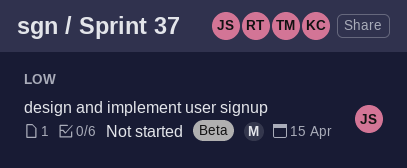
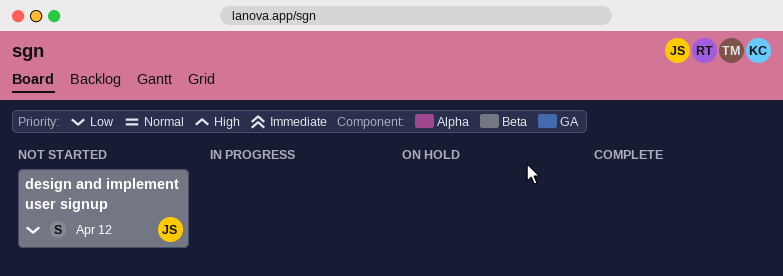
design and implement user signup, estimate: M -> S
design and implement user signup, due: Apr 15 -> Apr 12

